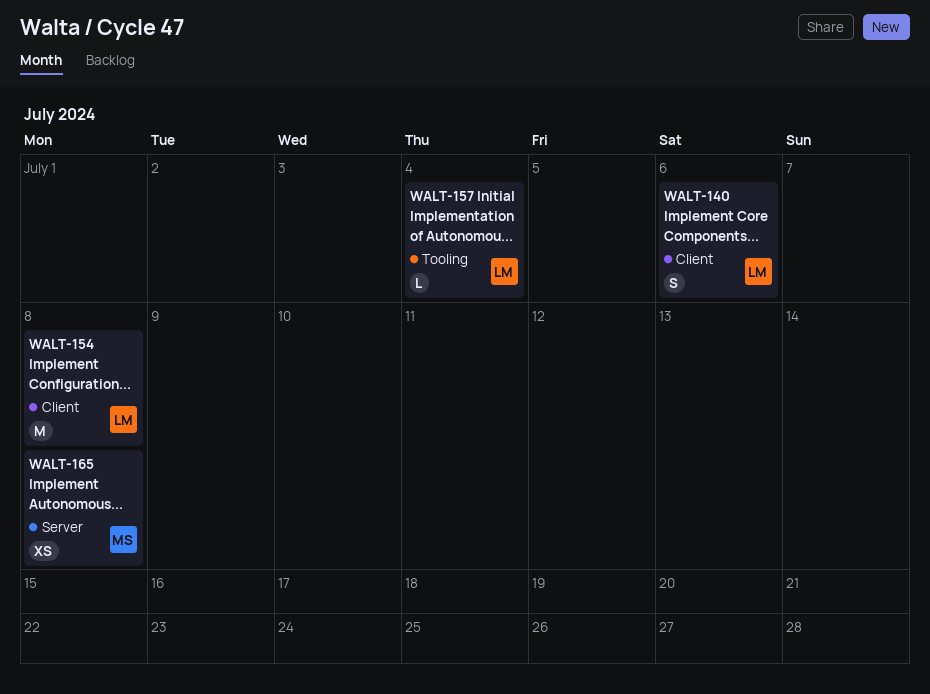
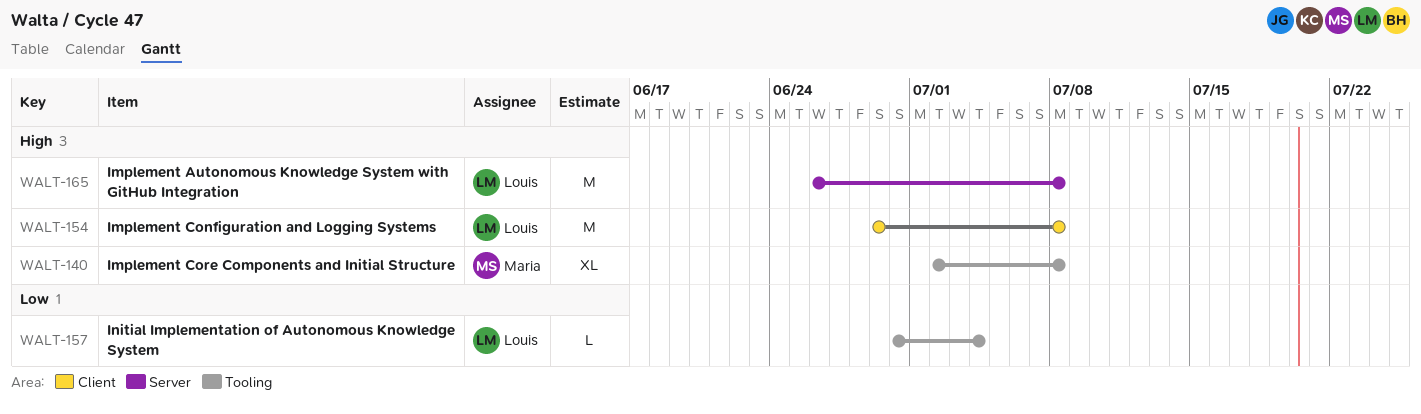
WALT-140, owner: Louis -> Maria
WALT-140, label: Client -> Tooling
WALT-140, estimate: S -> XL
WALT-140, due: Jul 6 -> Jul 8
WALT-165, owner: Maria -> Louis
WALT-165, estimate: XS -> M

